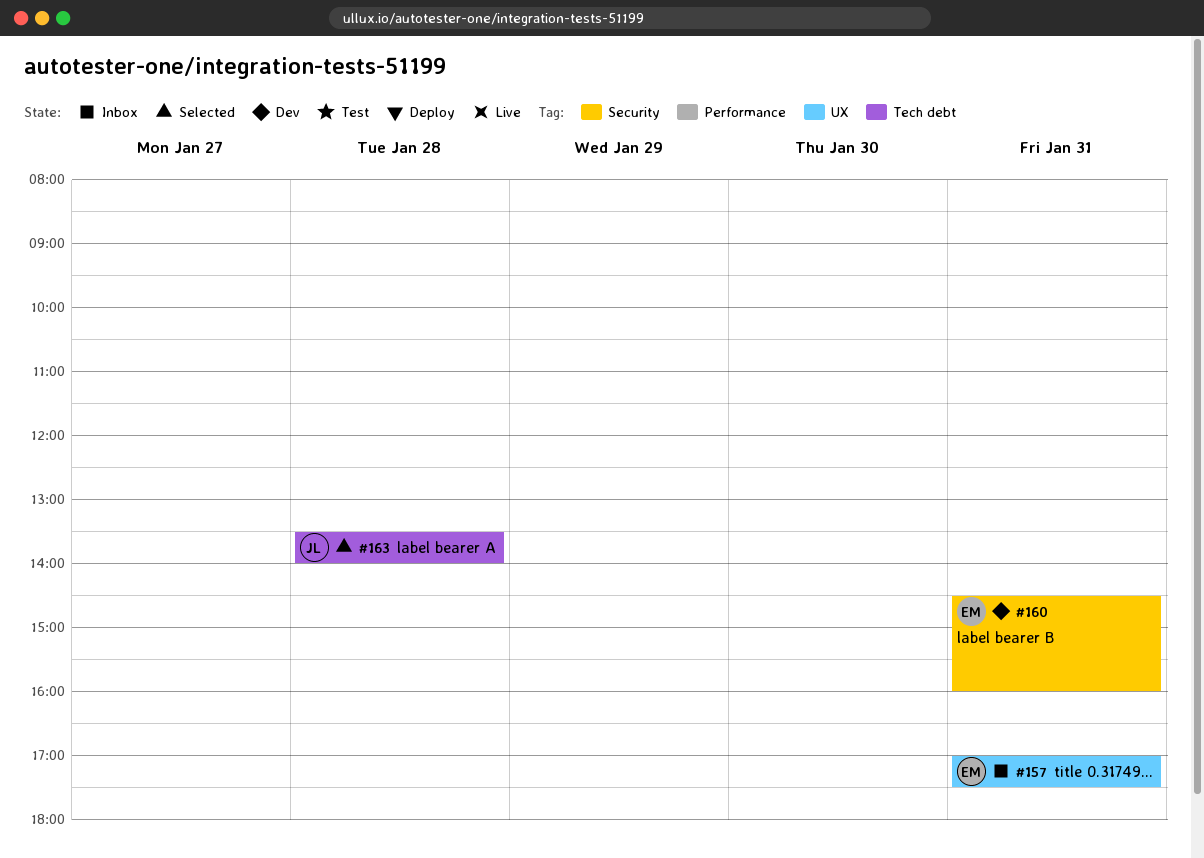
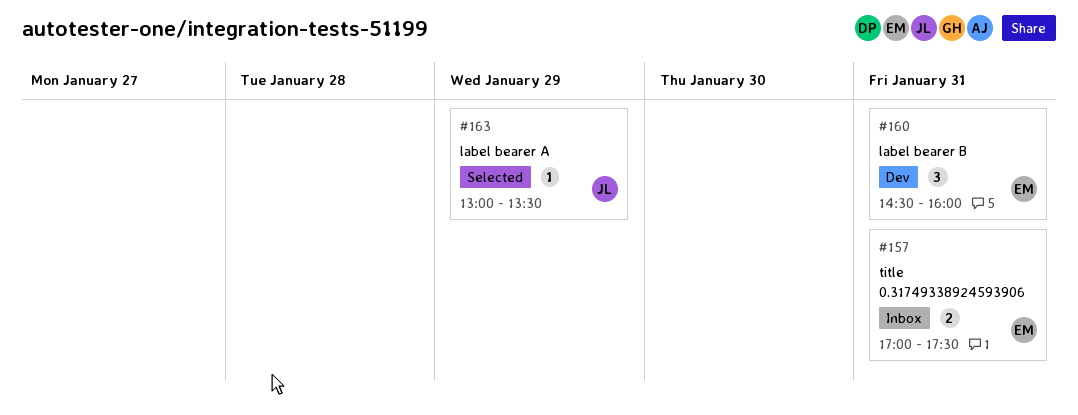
#163, day: Jan 28 -> Jan 29
#163, begins: 13:30 -> 13:00
#163, ends: 14:00 -> 13:30

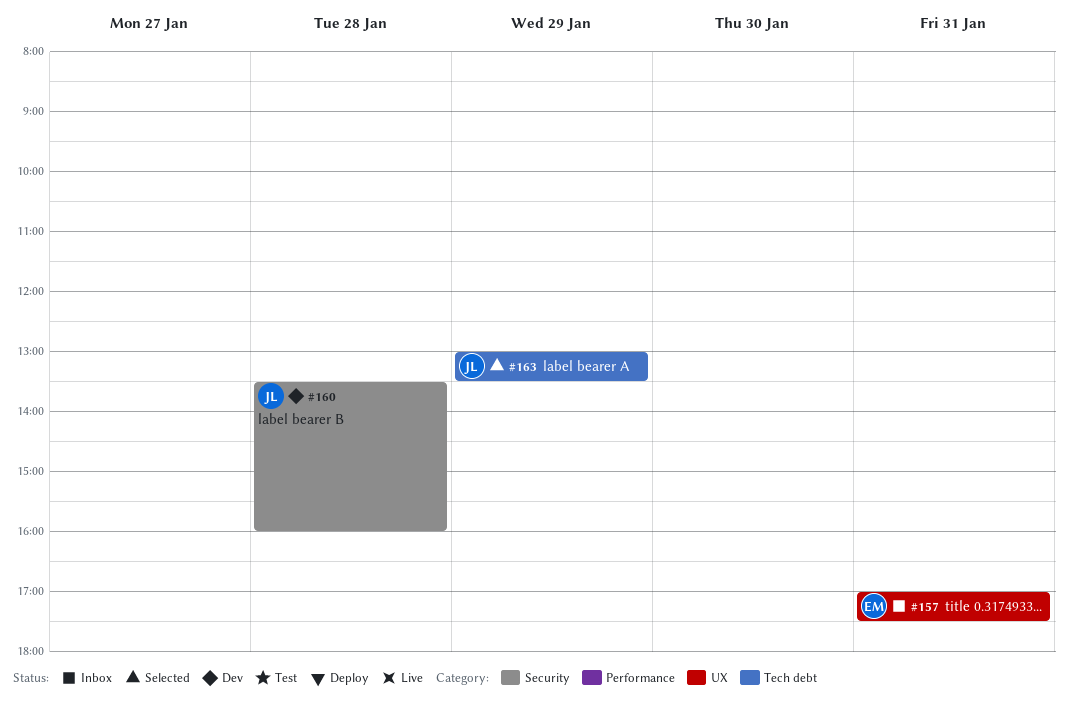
#160, owner: EM -> JL
#160, day: Jan 31 -> Jan 28
#160, begins: 14:30 -> 13:30

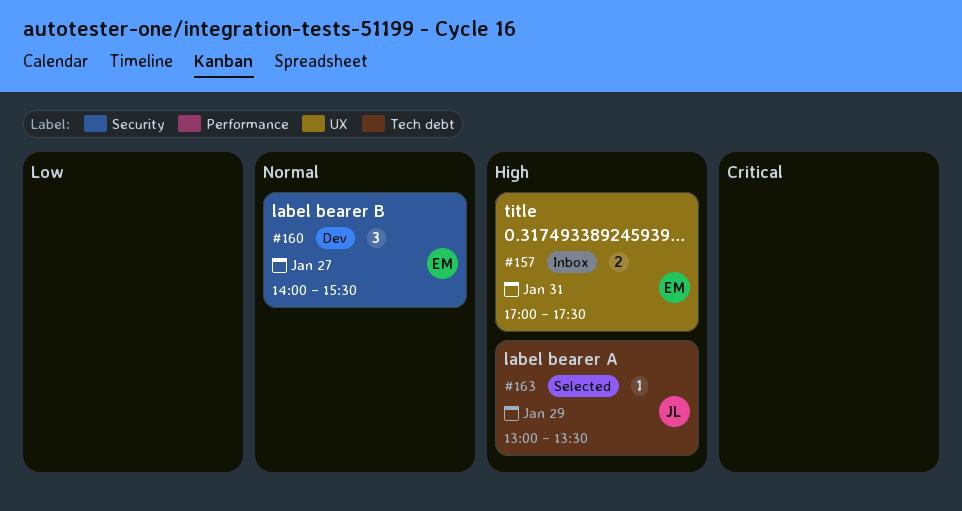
#160, owner: JL -> EM
#160, day: Jan 28 -> Jan 27
#160, begins: 13:30 -> 14:00
#160, ends: 16:00 -> 15:30

